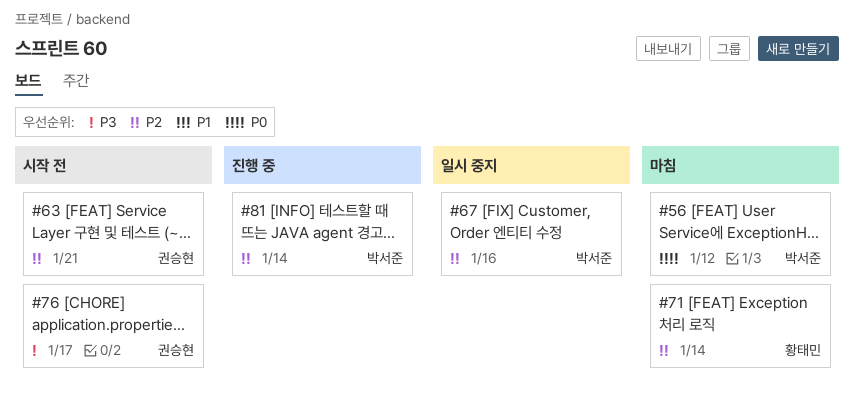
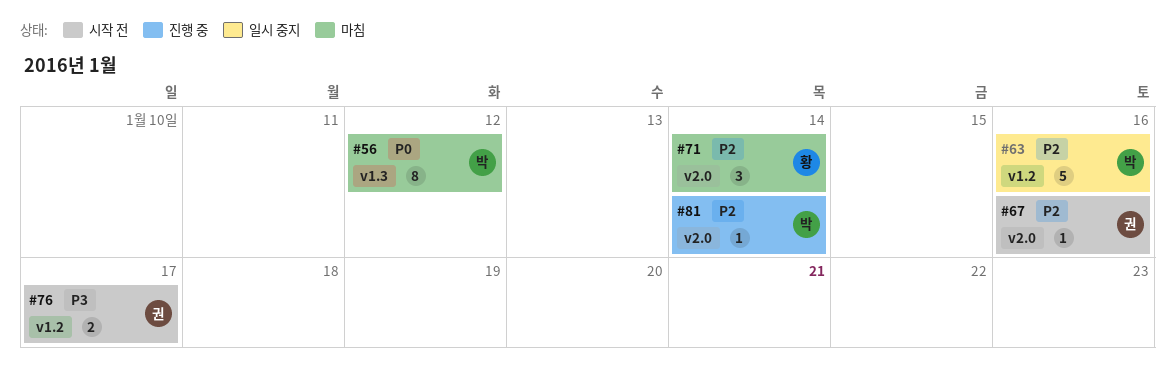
#63, status: 시작 전 -> 일시 중지
#63, owner: 권승현 -> 박서준
#63, due: Jan 21 -> Jan 16
#67, status: 일시 중지 -> 시작 전
#67, owner: 박서준 -> 권승현

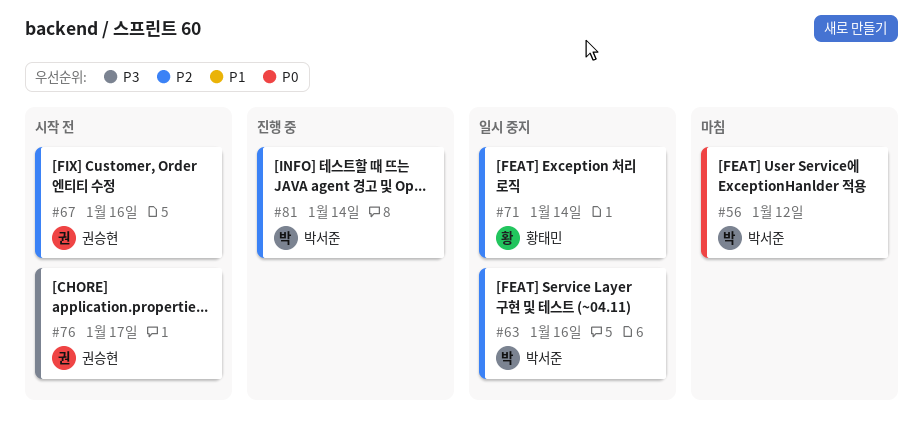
#71, status: 마침 -> 일시 중지

